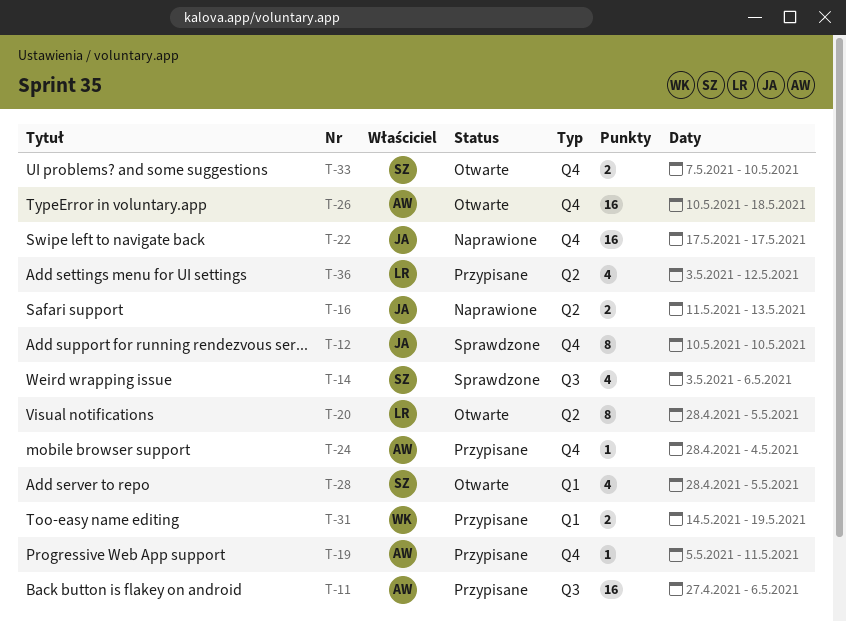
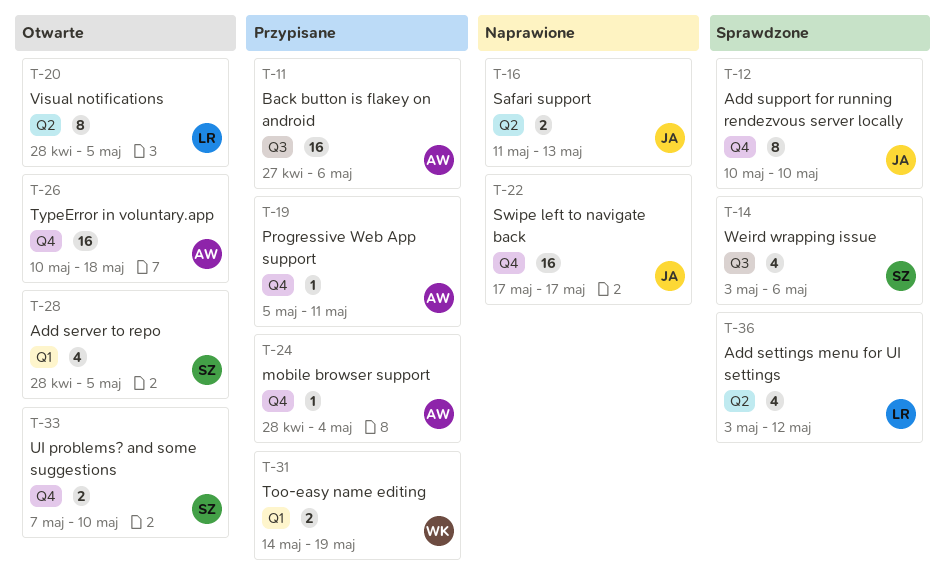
T-36, status: Przypisane -> Sprawdzone

